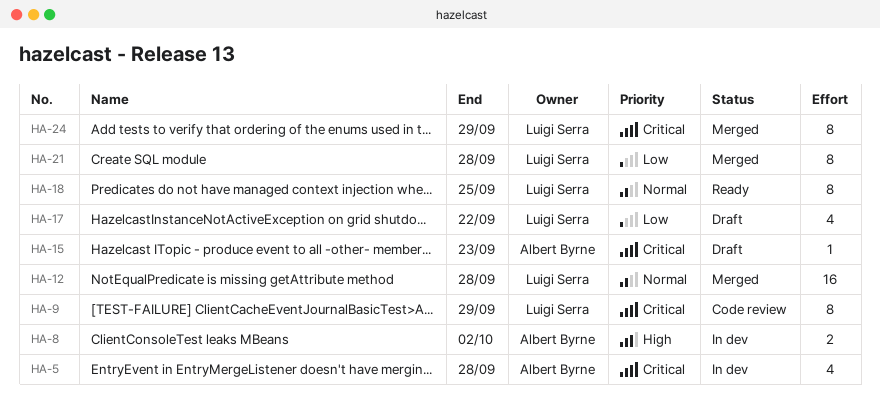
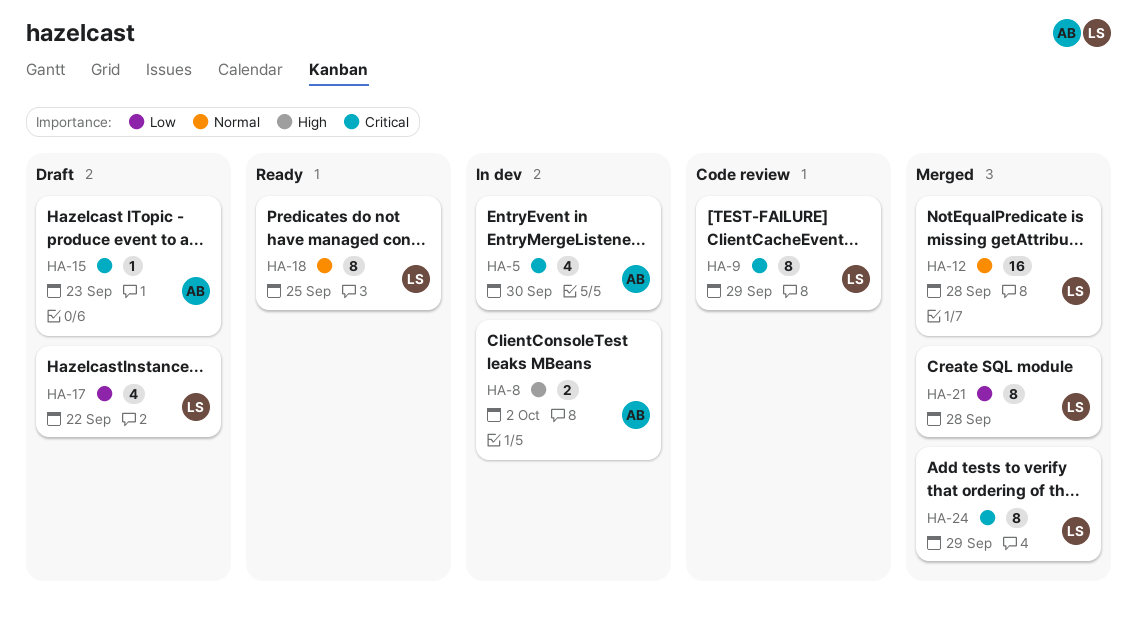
HA-5, due: Sep 28 -> Sep 30

